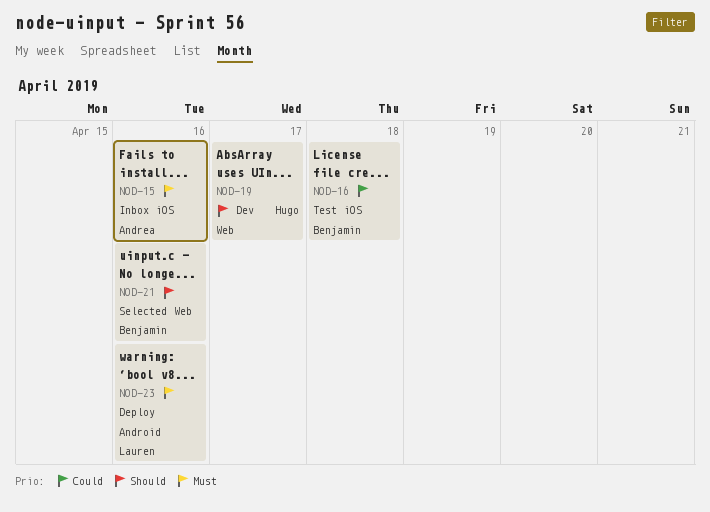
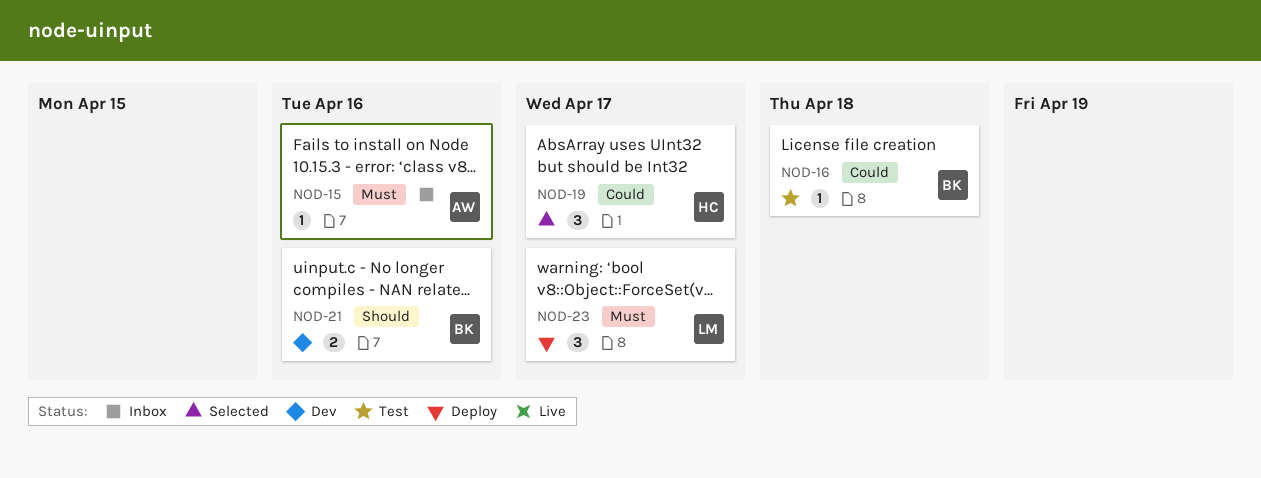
NOD-19, status: Dev -> Selected
NOD-19, priority: Should -> Could
NOD-21, status: Selected -> Dev
NOD-23, due: Apr 16 -> Apr 17

